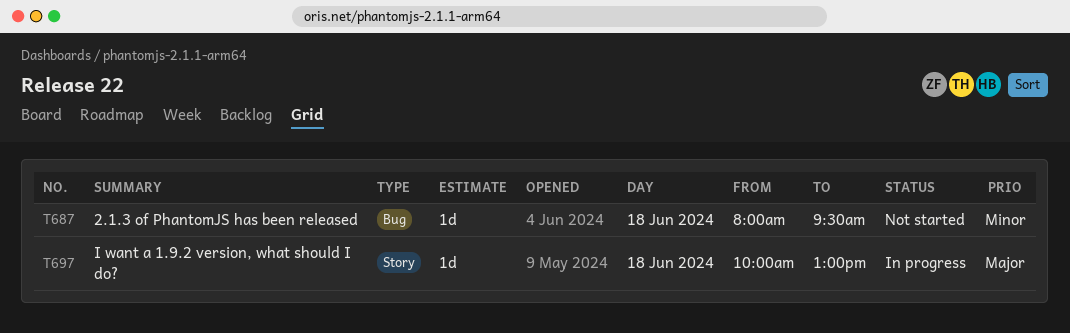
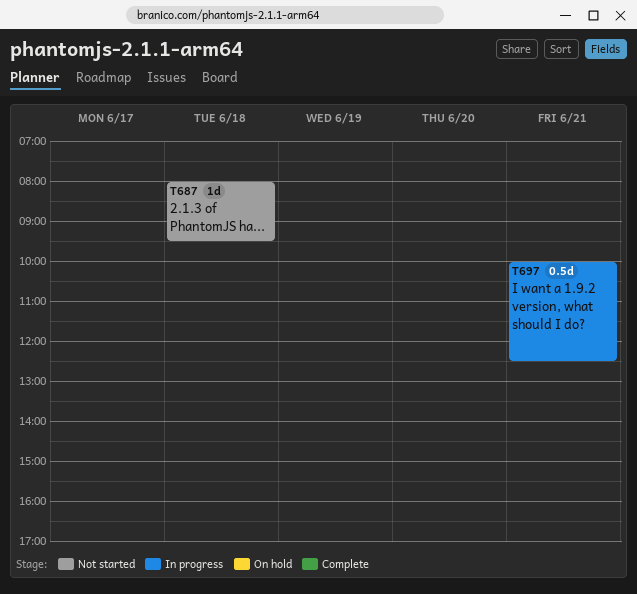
T697, estimate: 1d -> 0.5d
T697, day: Jun 18 -> Jun 21
T697, ends: 13:00 -> 12:30

